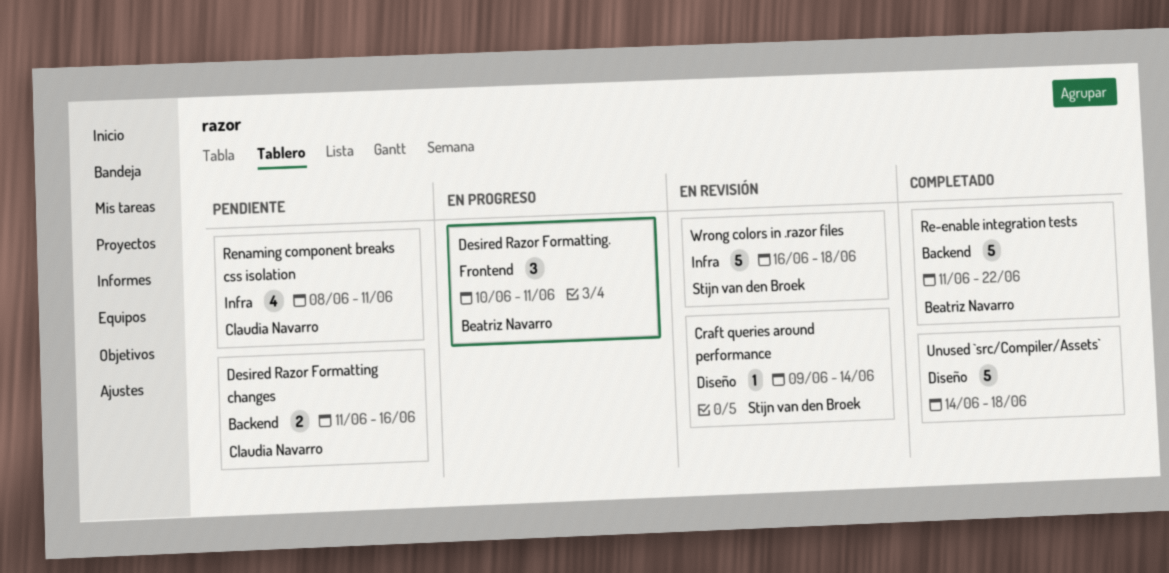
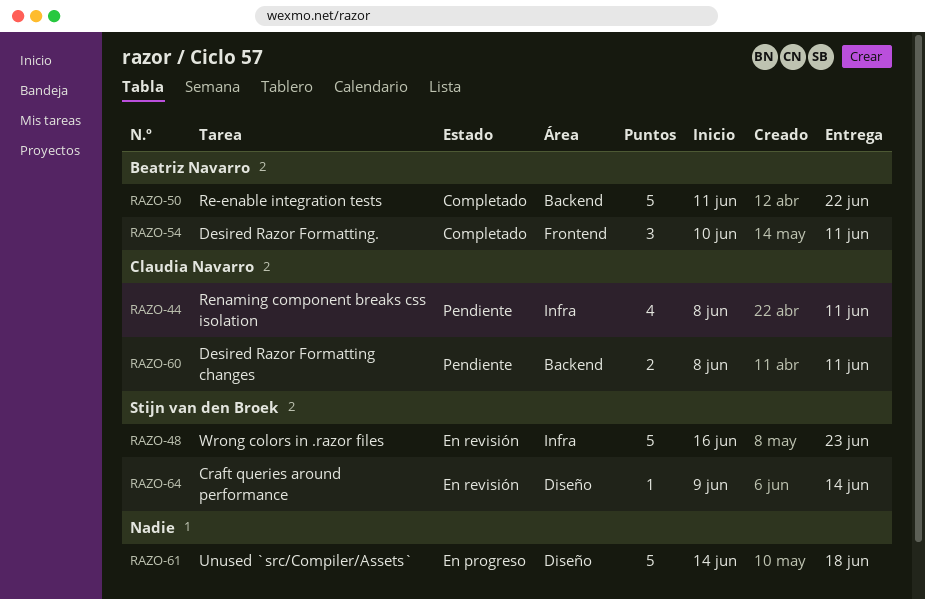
Desired Razor Formatting changes, start: Jun 11 -> Jun 8
Desired Razor Formatting changes, due: Jun 16 -> Jun 11
Desired Razor Formatting., status: En progreso -> Completado
Unused `src/Compiler/Assets`, status: Completado -> En progreso
Wrong colors in .razor files, due: Jun 18 -> Jun 23

